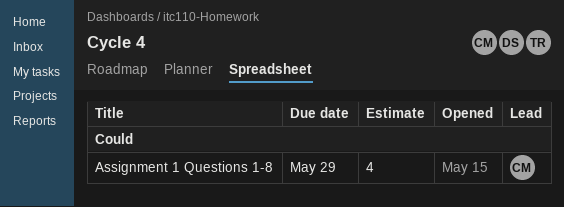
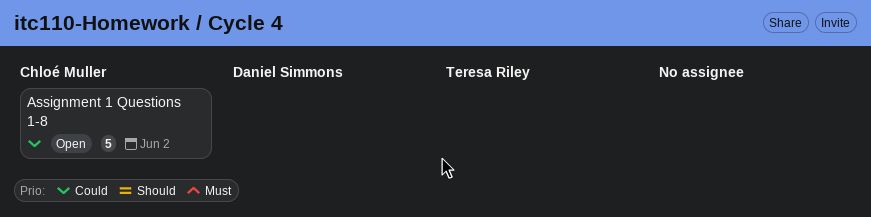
Assignment 1 Questions 1-8, estimate: 4 -> 5
Assignment 1 Questions 1-8, due: May 29 -> Jun 2

